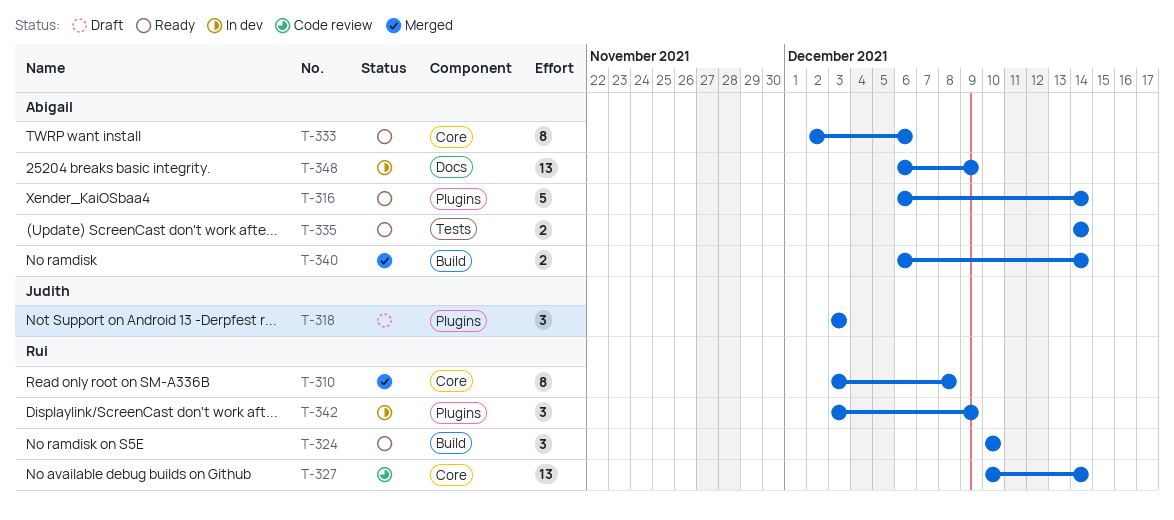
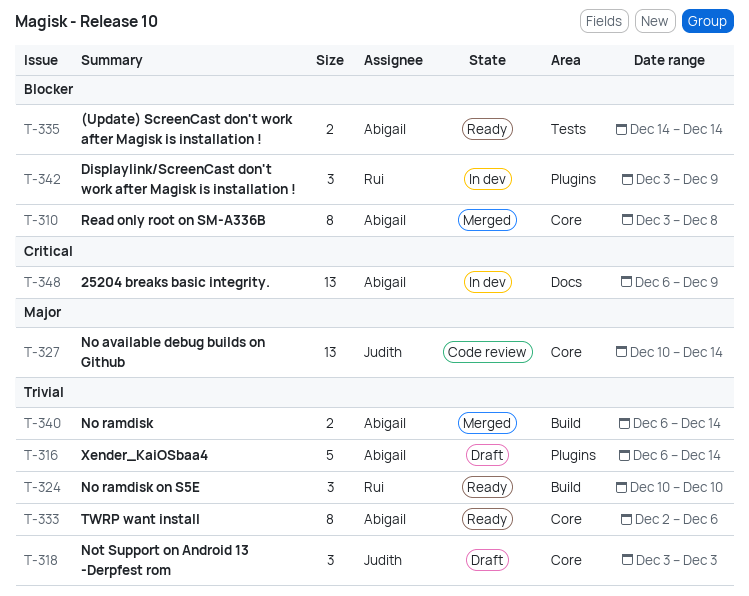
T-310, owner: Rui -> Abigail
T-316, status: Ready -> Draft
T-318, label: Plugins -> Core
T-327, owner: Rui -> Judith

